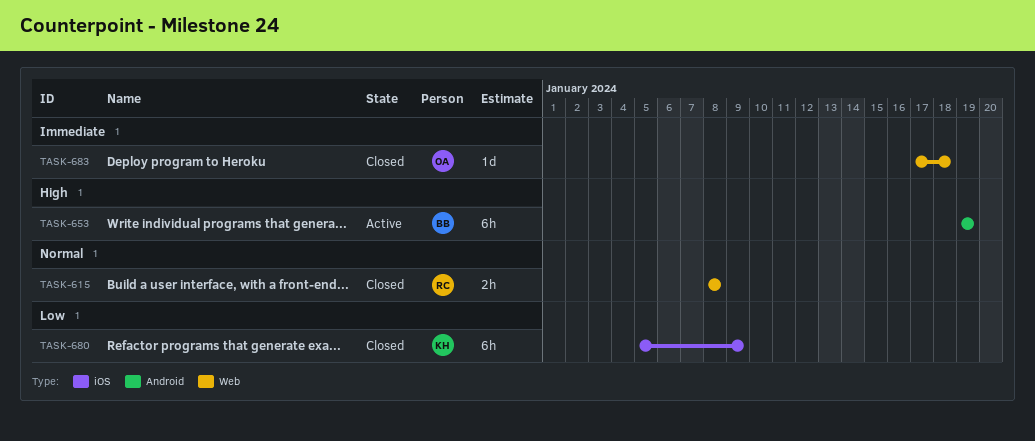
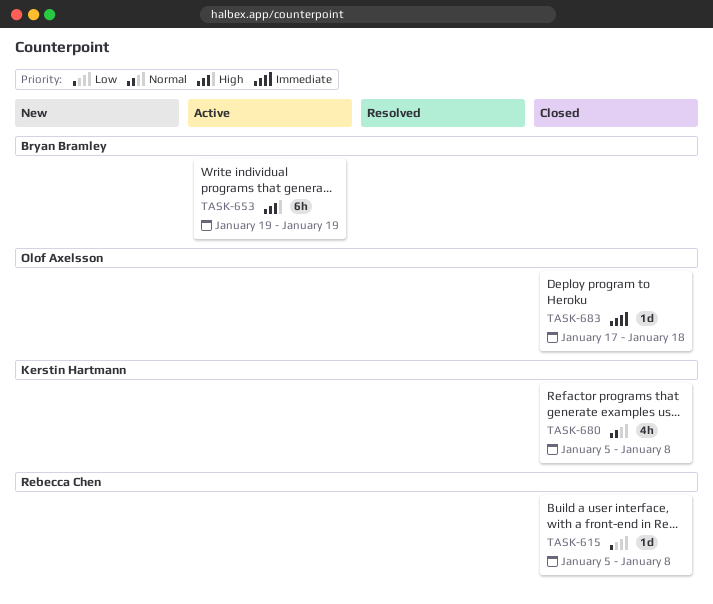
TASK-615, priority: Normal -> Low
TASK-615, estimate: 2h -> 1d
TASK-615, start: Jan 8 -> Jan 5
TASK-680, priority: Low -> Normal
TASK-680, estimate: 6h -> 4h
TASK-680, due: Jan 9 -> Jan 8

